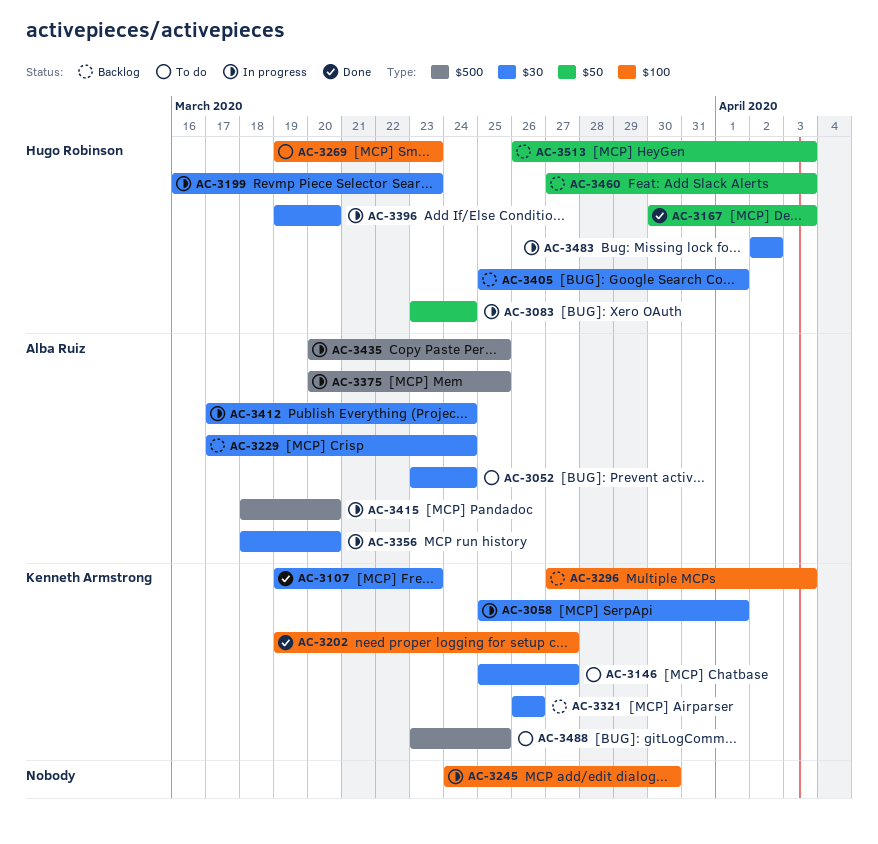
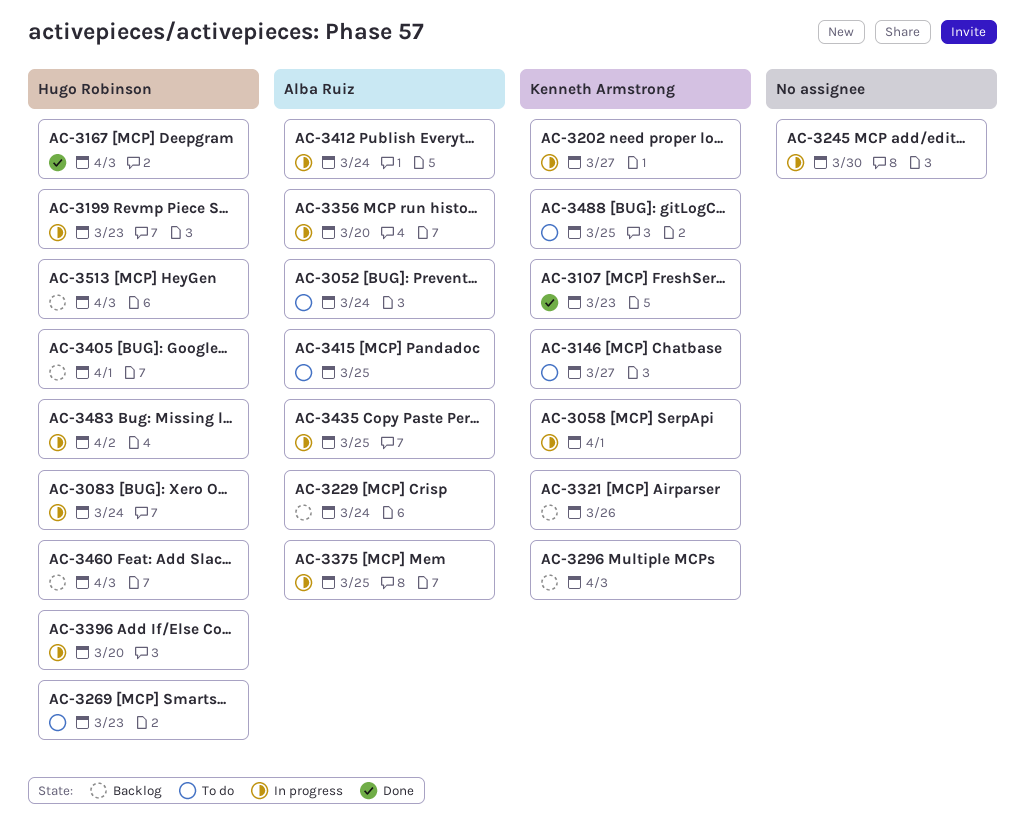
AC-3202, status: Done -> In progress
AC-3415, status: In progress -> To do
AC-3415, due: Mar 20 -> Mar 25

